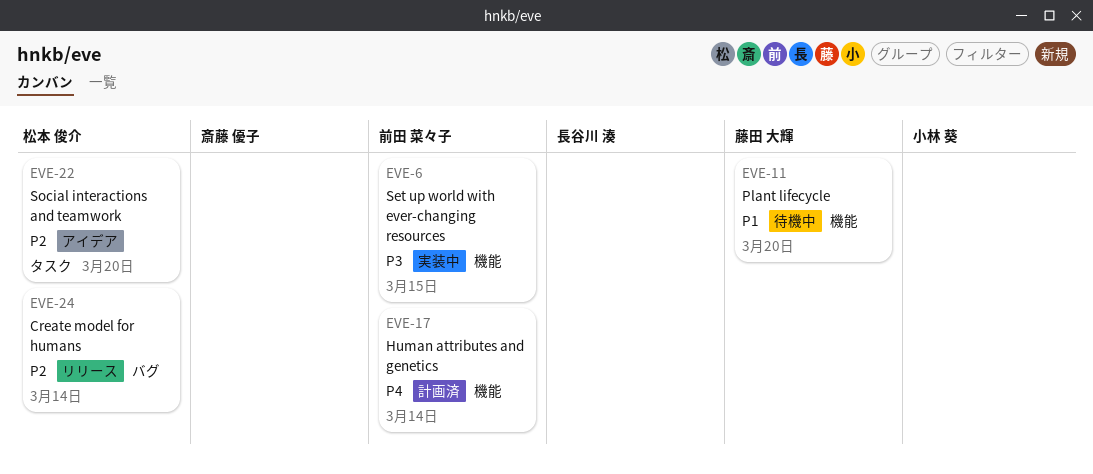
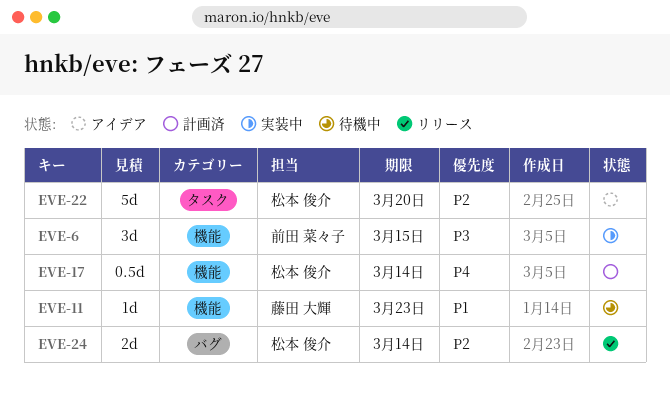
EVE-11, due: Mar 20 -> Mar 23
EVE-17, owner: 前田 菜々子 -> 松本 俊介

